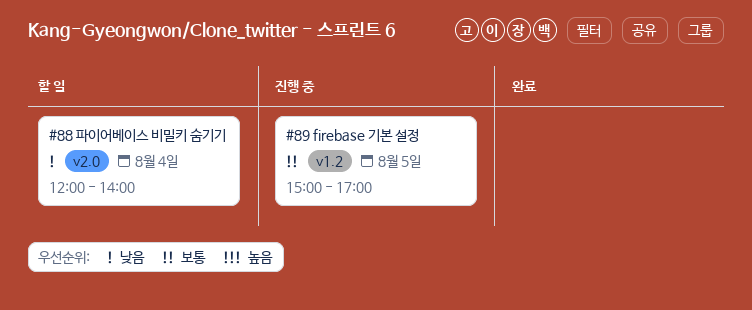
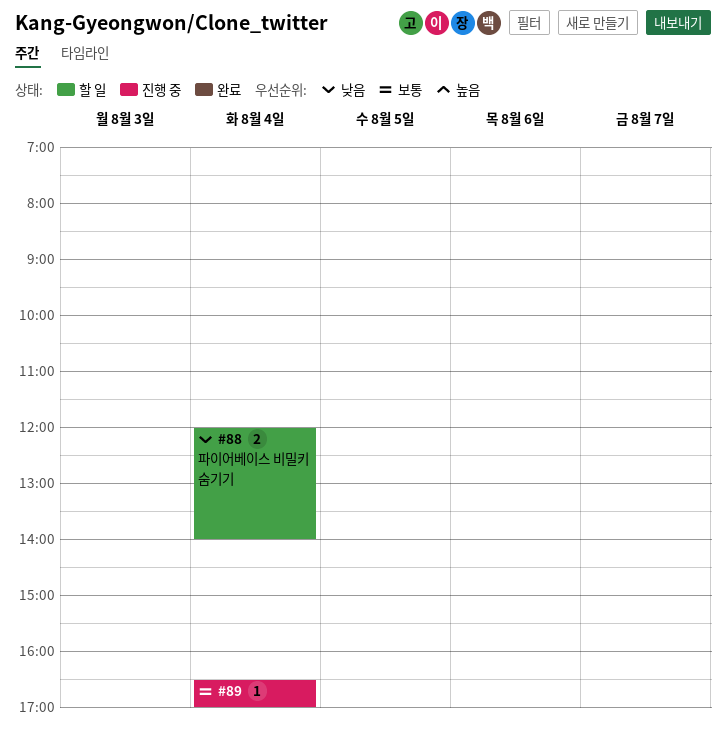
#89, day: Aug 5 -> Aug 4
#89, begins: 15:00 -> 16:30

